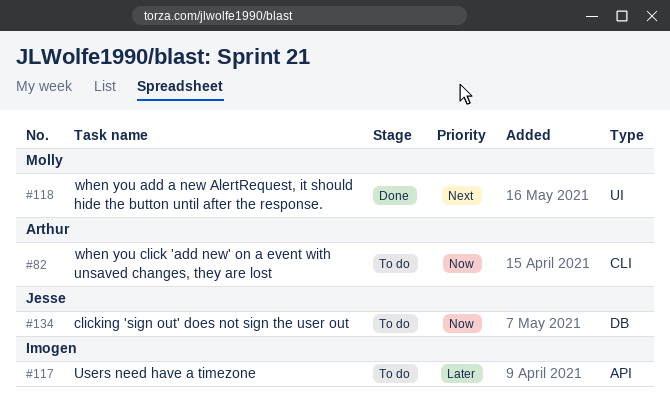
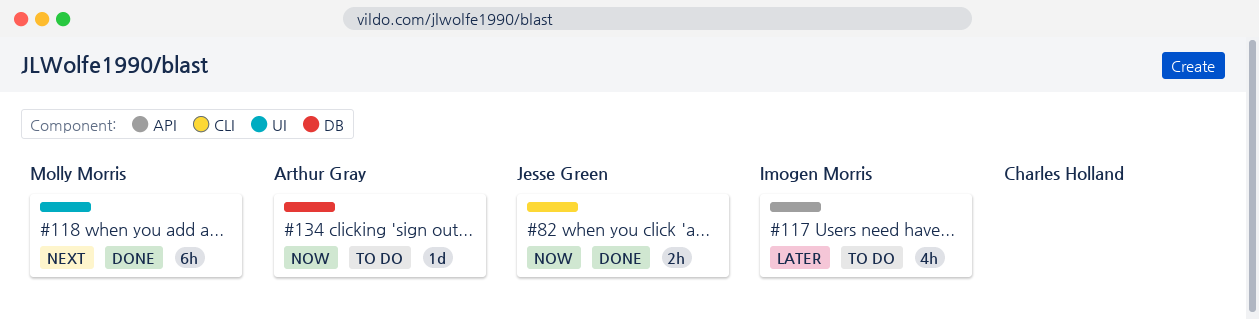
#82, status: To do -> Done
#82, owner: Arthur Gray -> Jesse Green
#134, owner: Jesse Green -> Arthur Gray

